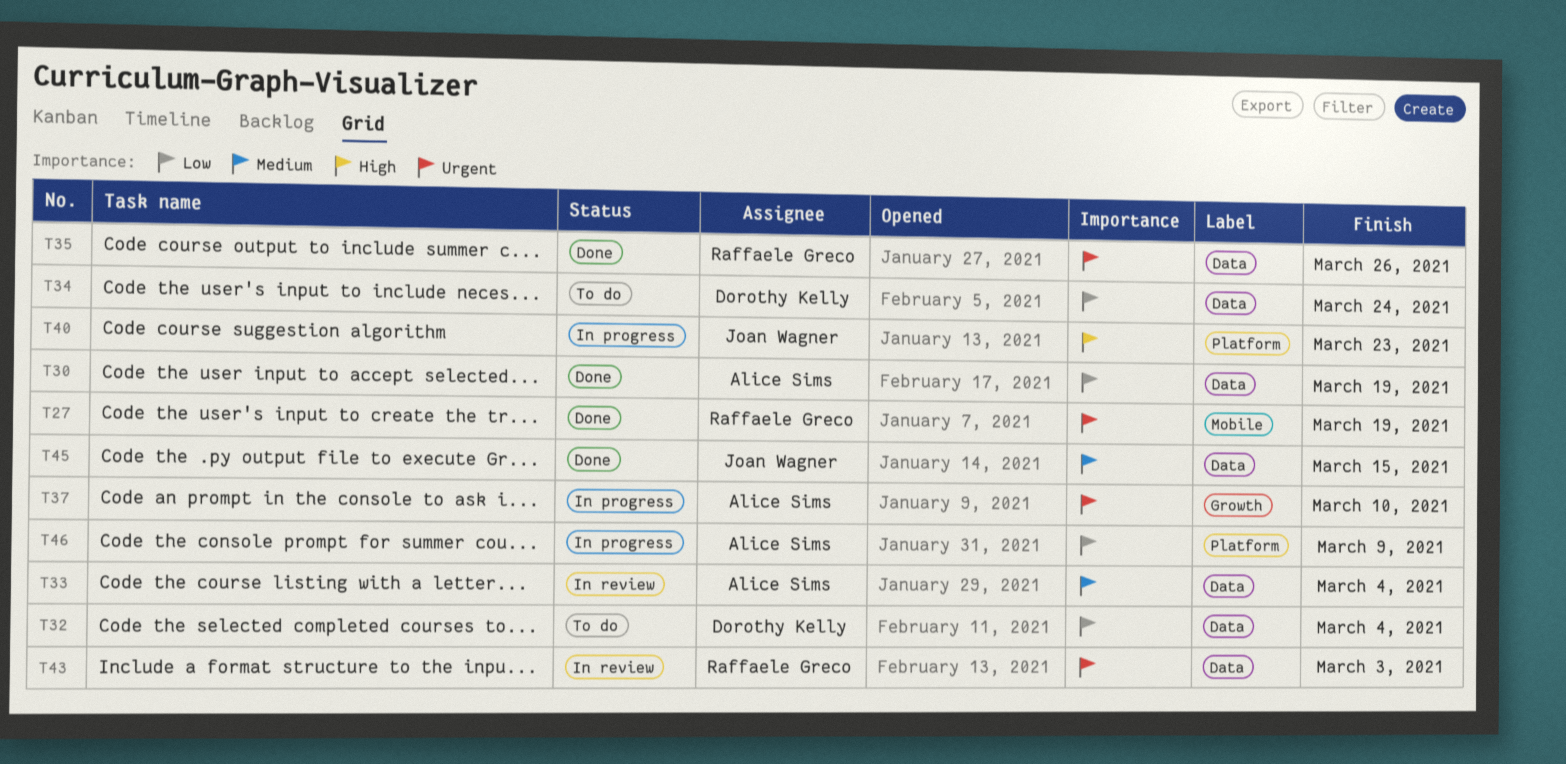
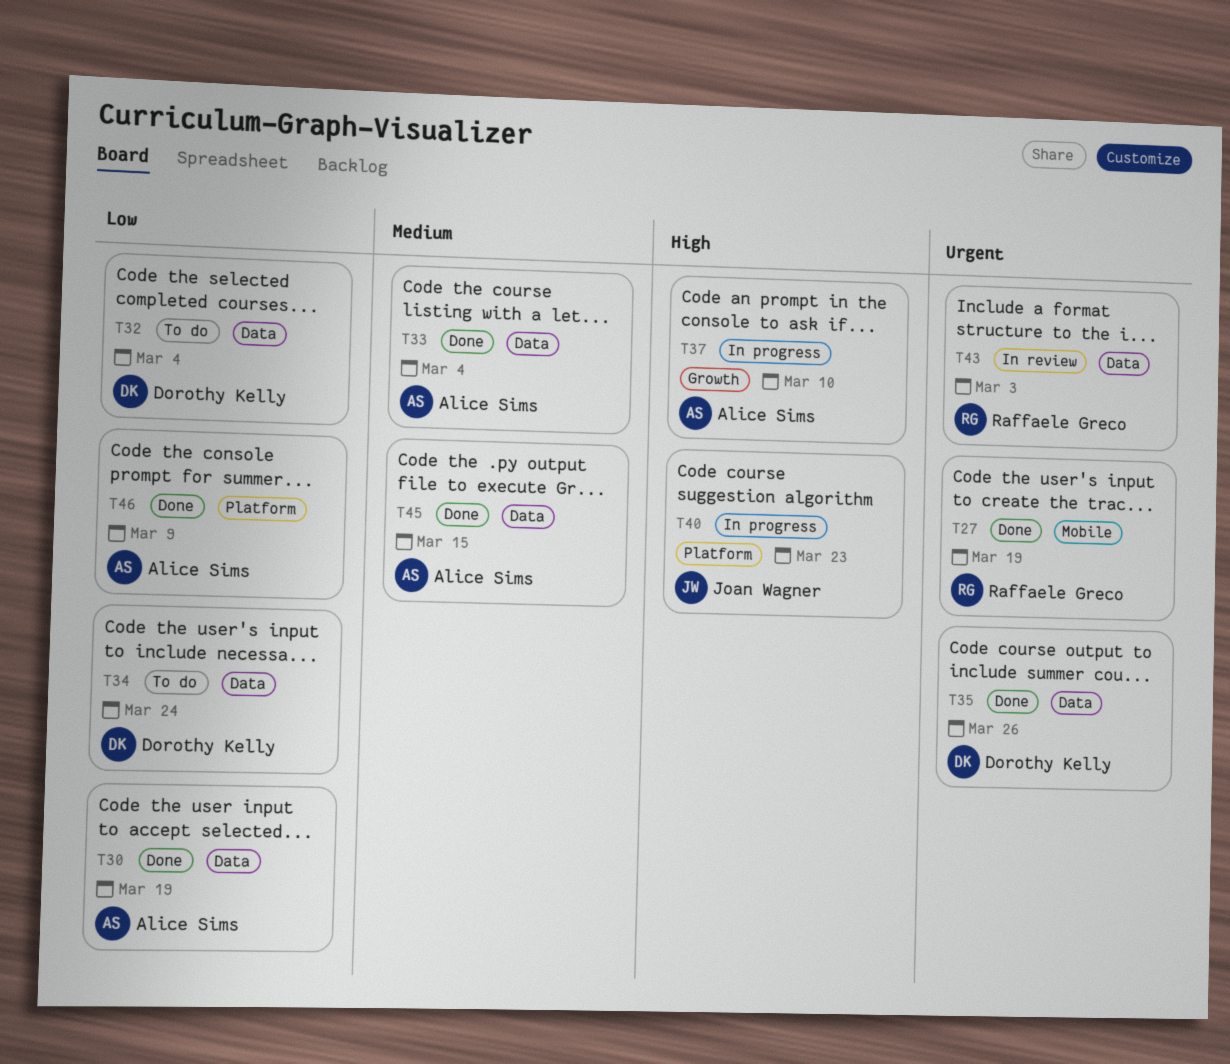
T33, status: In review -> Done
T35, owner: Raffaele Greco -> Dorothy Kelly
T37, priority: Urgent -> High
T45, owner: Joan Wagner -> Alice Sims
T46, status: In progress -> Done

